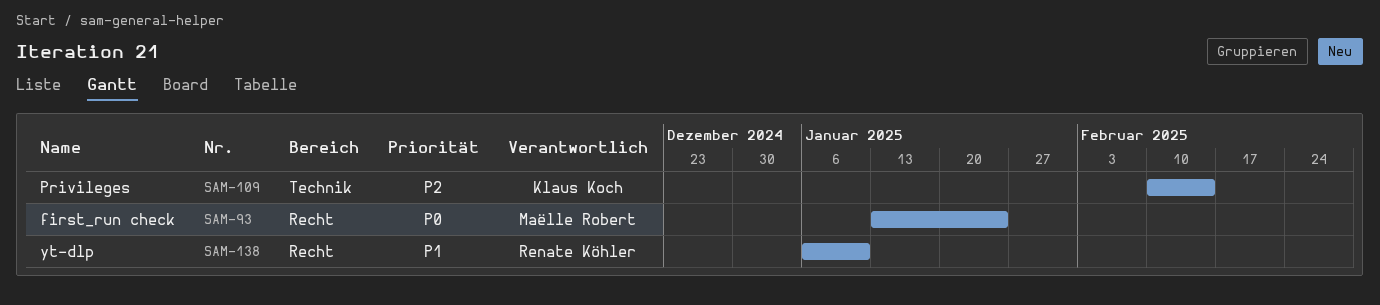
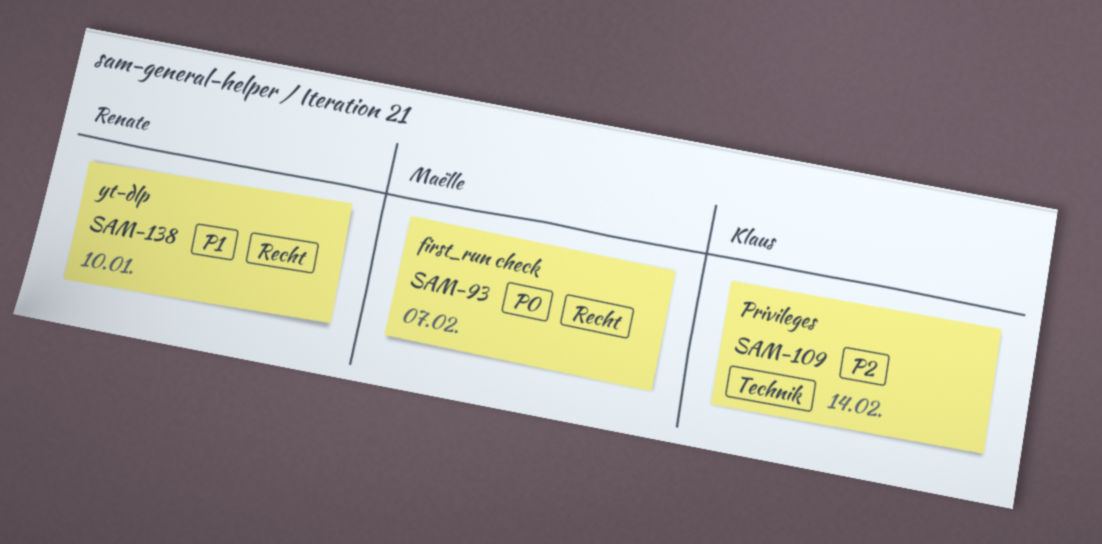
SAM-93, due: Jan 24 -> Feb 7

